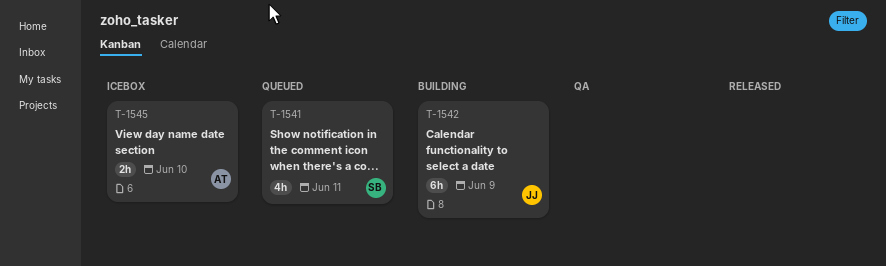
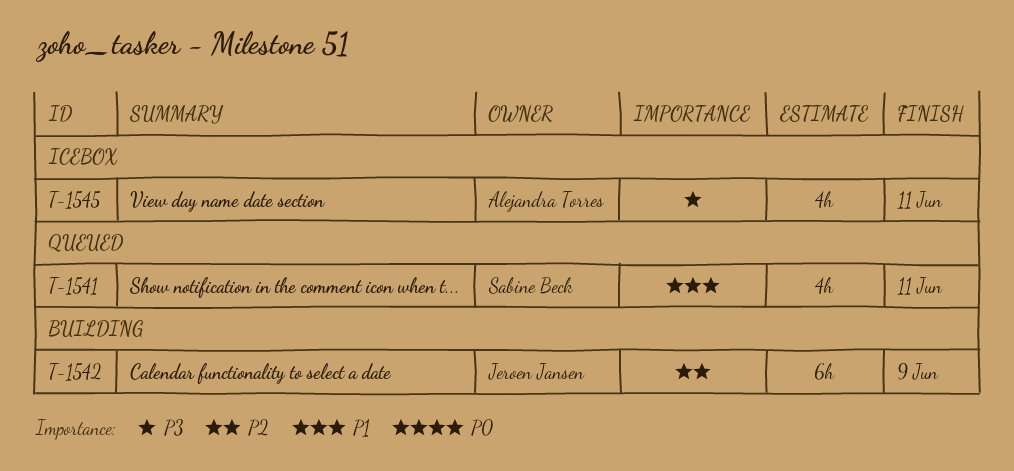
T-1545, estimate: 2h -> 4h
T-1545, due: Jun 10 -> Jun 11

